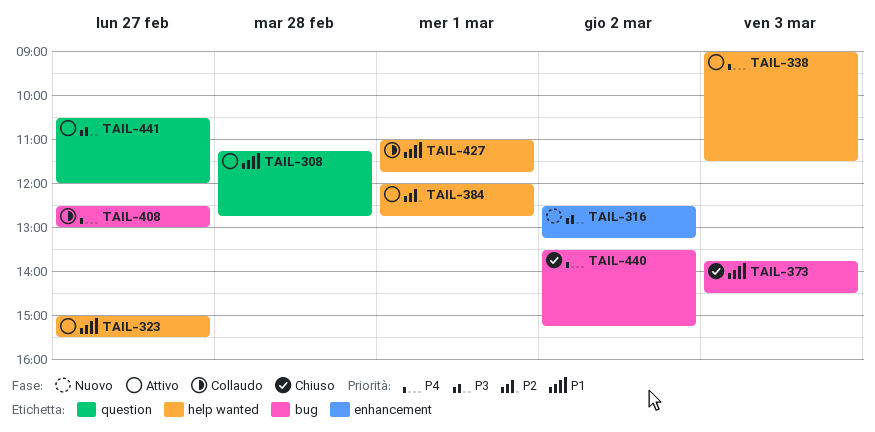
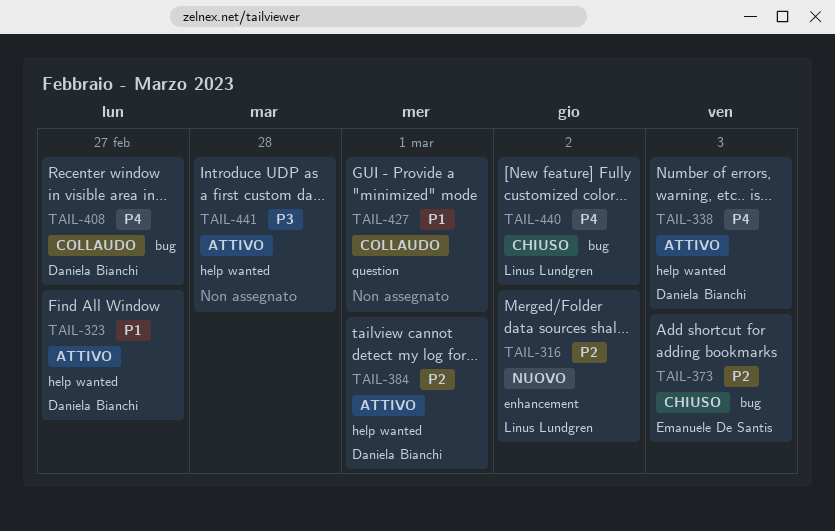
TAIL-308: present -> none
TAIL-316, priority: P3 -> P2
TAIL-373, priority: P1 -> P2
TAIL-427, label: help wanted -> question
TAIL-441, label: question -> help wanted
TAIL-441, day: Feb 27 -> Feb 28

